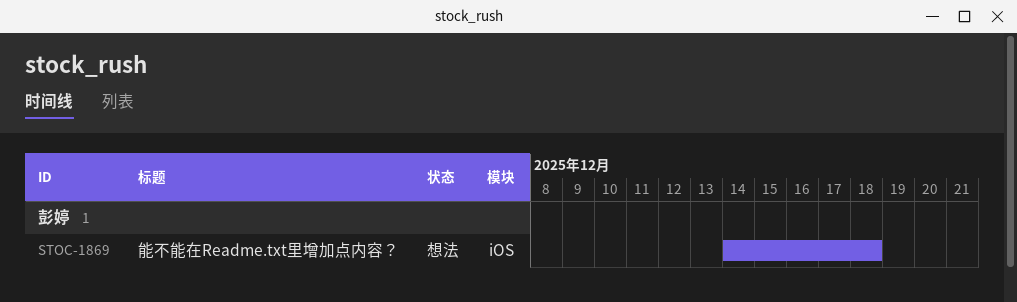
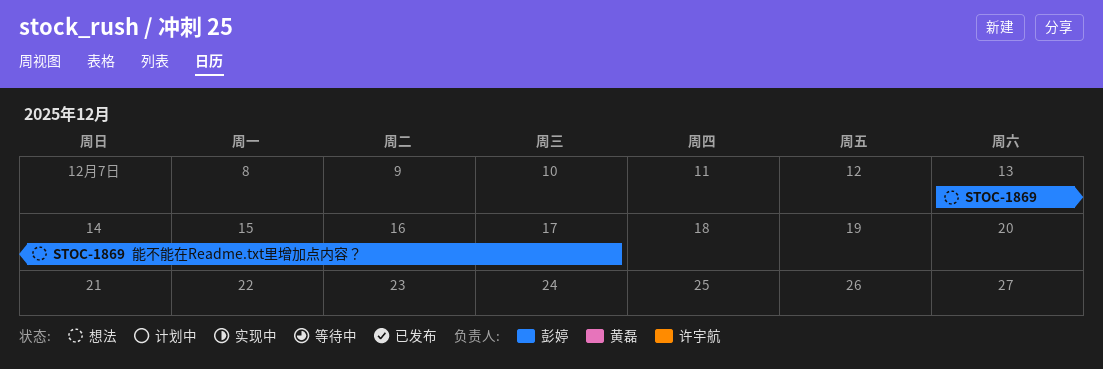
STOC-1869, start: Dec 14 -> Dec 13
STOC-1869, due: Dec 18 -> Dec 17

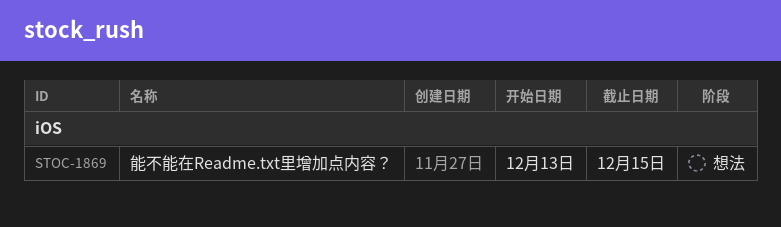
STOC-1869, due: Dec 17 -> Dec 15

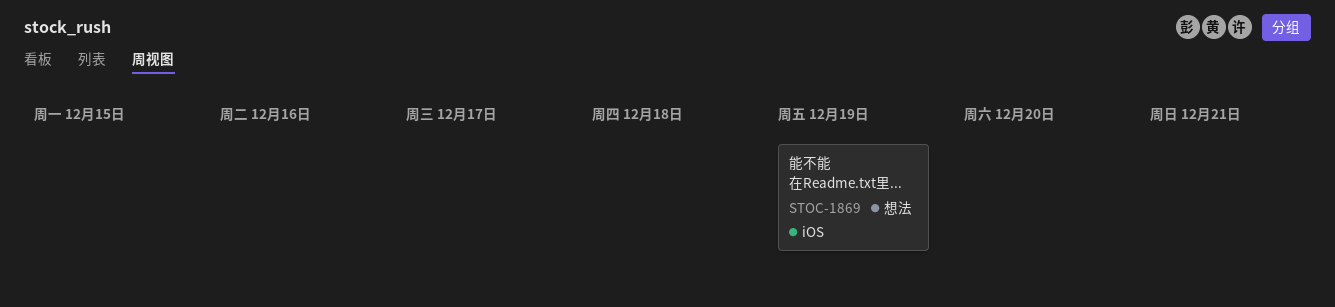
STOC-1869, due: Dec 15 -> Dec 19

